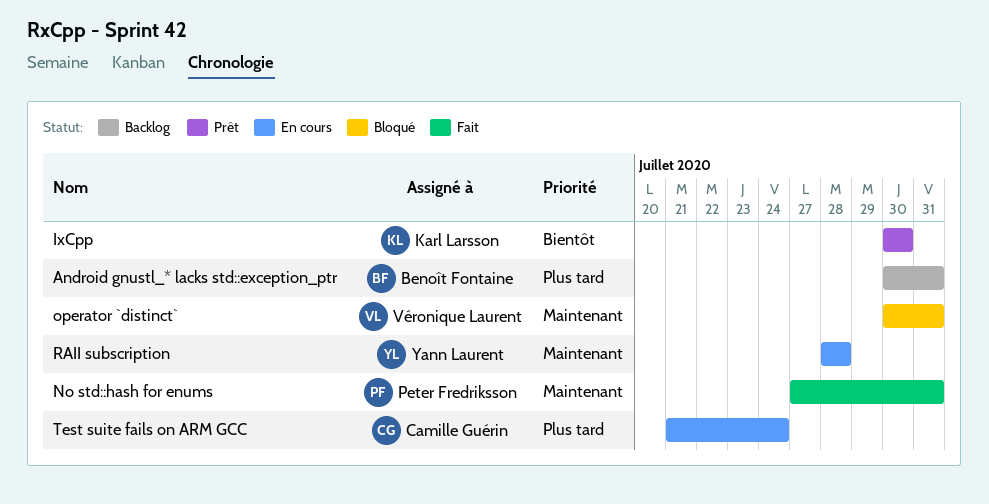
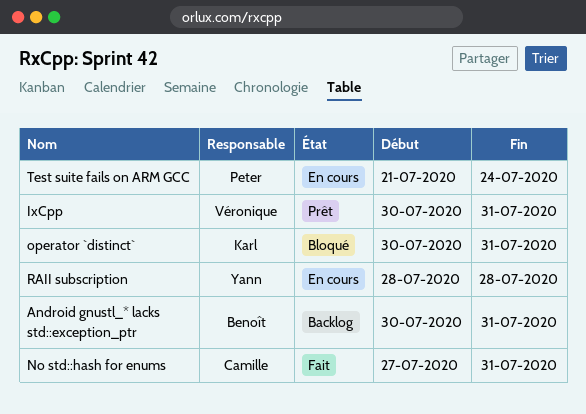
IxCpp, owner: Karl Larsson -> Véronique Laurent
IxCpp, due: Jul 30 -> Jul 31
No std::hash for enums, owner: Peter Fredriksson -> Camille Guérin
operator `distinct`, owner: Véronique Laurent -> Karl Larsson
Test suite fails on ARM GCC, owner: Camille Guérin -> Peter Fredriksson

